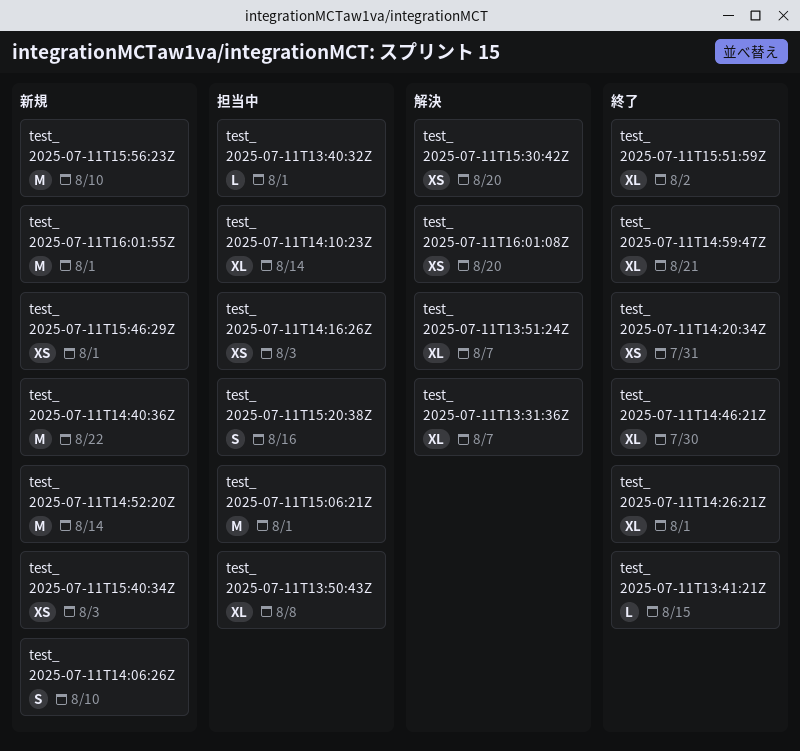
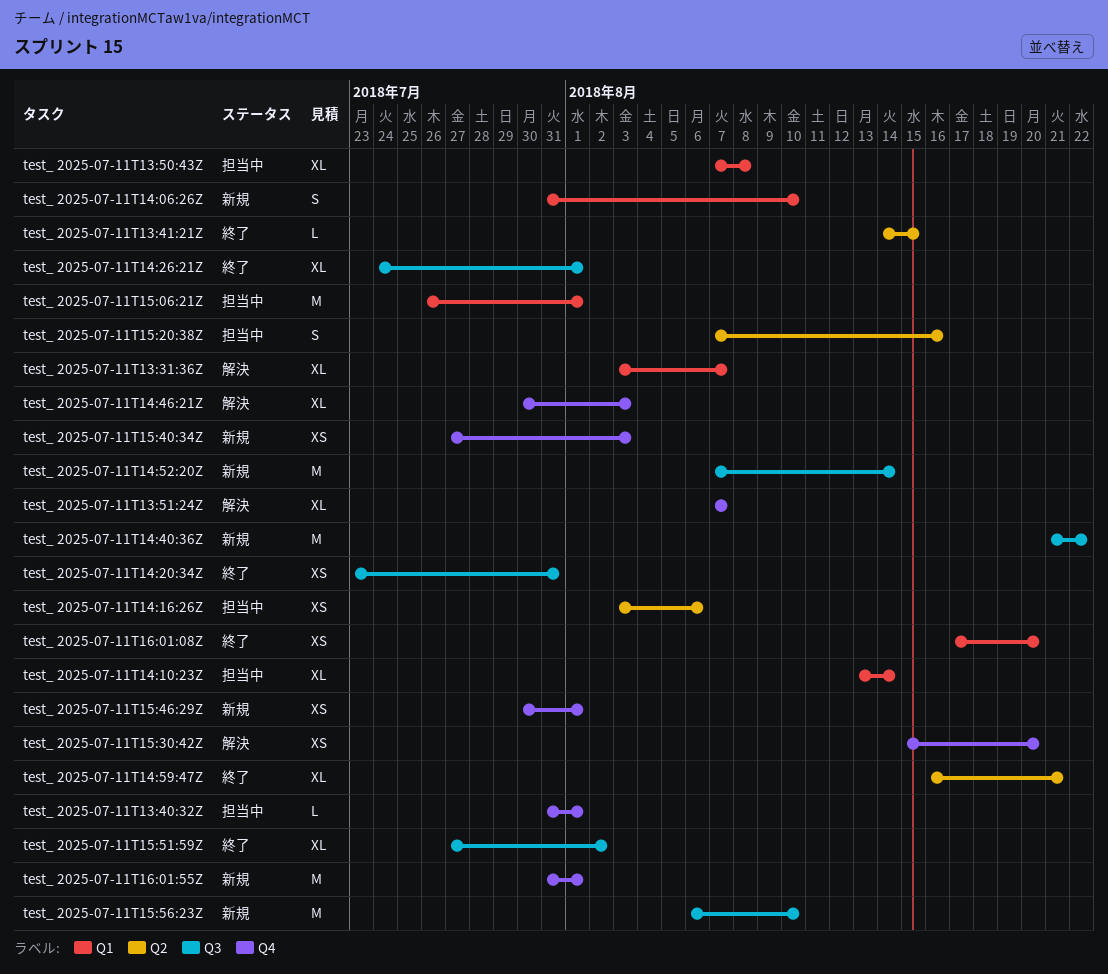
test_ 2025-07-11T14:16:26Z, due: Aug 3 -> Aug 6
test_ 2025-07-11T14:46:21Z, status: 終了 -> 解決
test_ 2025-07-11T14:46:21Z, due: Jul 30 -> Aug 3
test_ 2025-07-11T16:01:08Z, status: 解決 -> 終了

